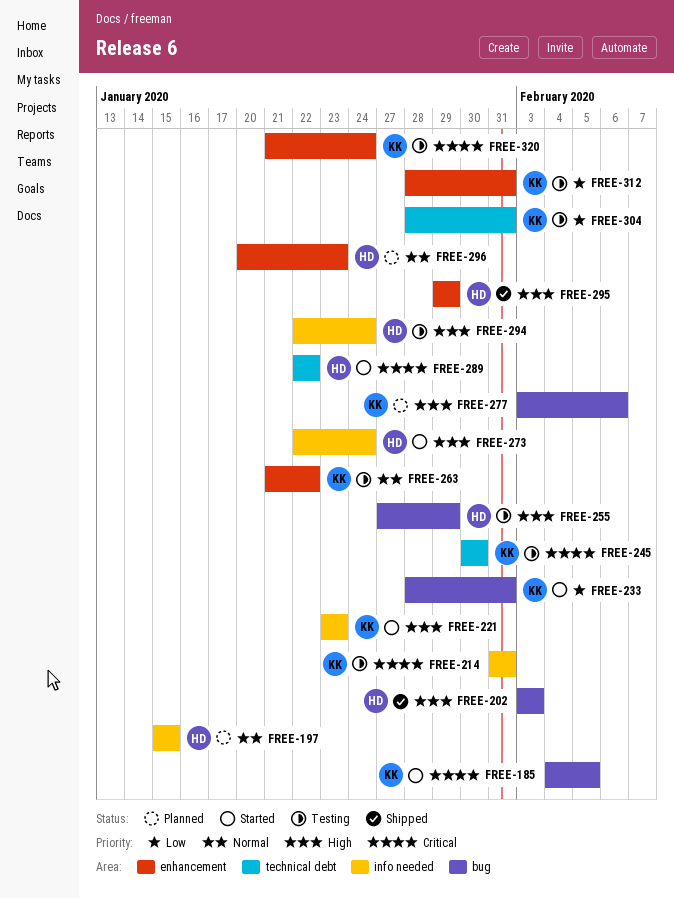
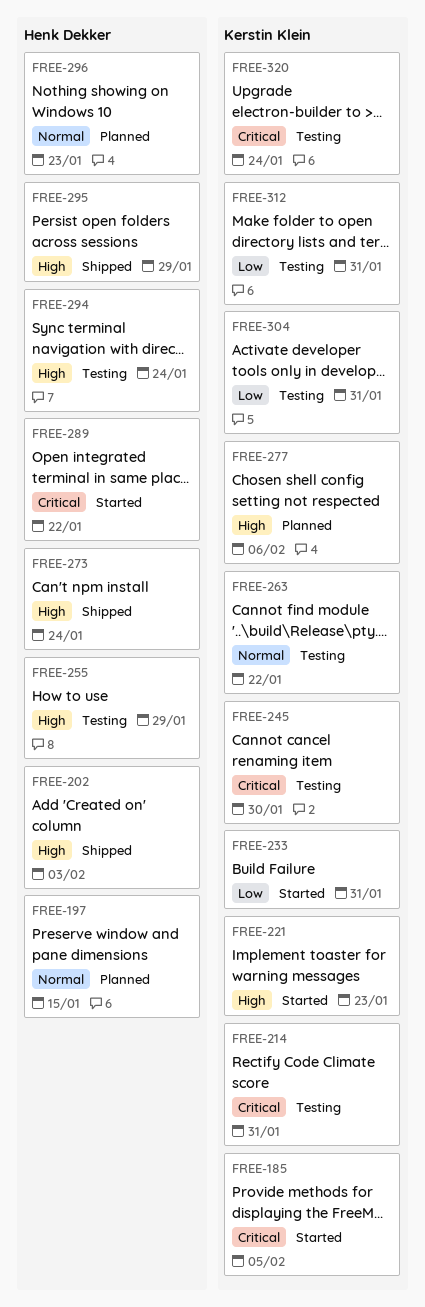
FREE-273, status: Started -> Shipped

